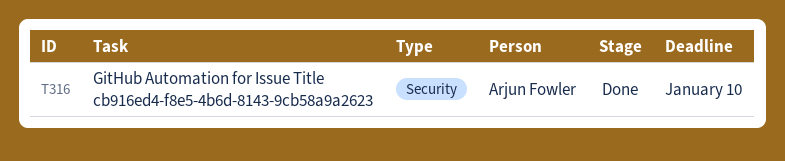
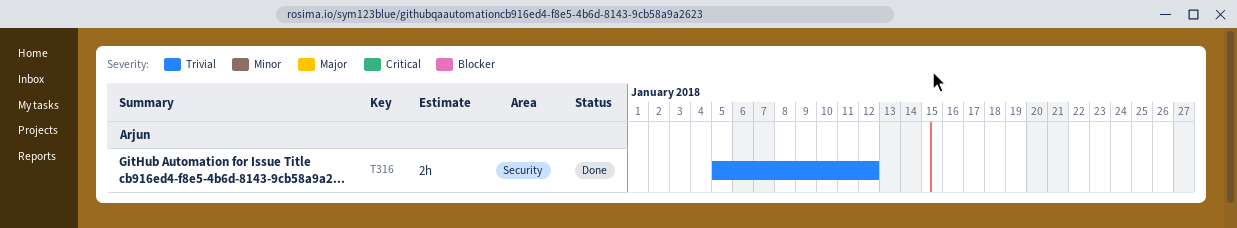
T316, due: Jan 10 -> Jan 12

